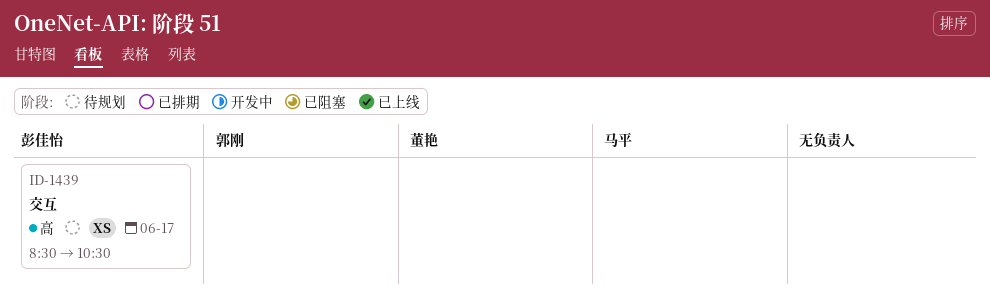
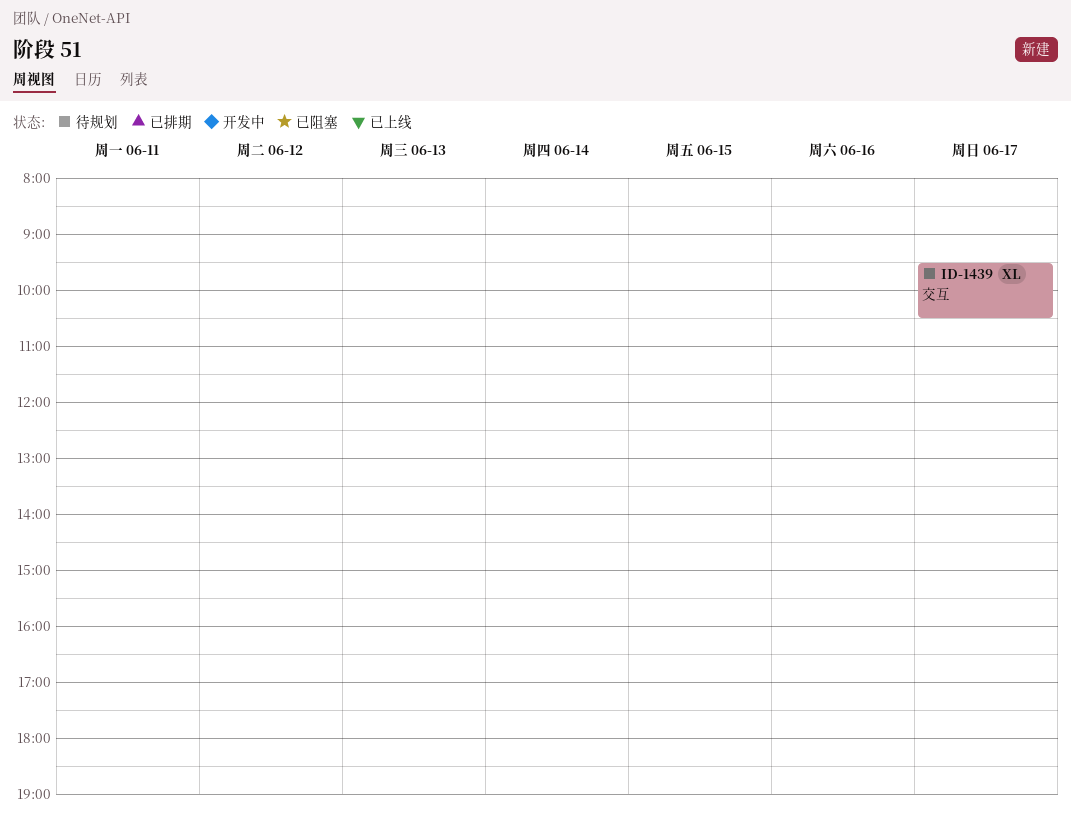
ID-1439, estimate: XS -> XL
ID-1439, begins: 08:30 -> 09:30

